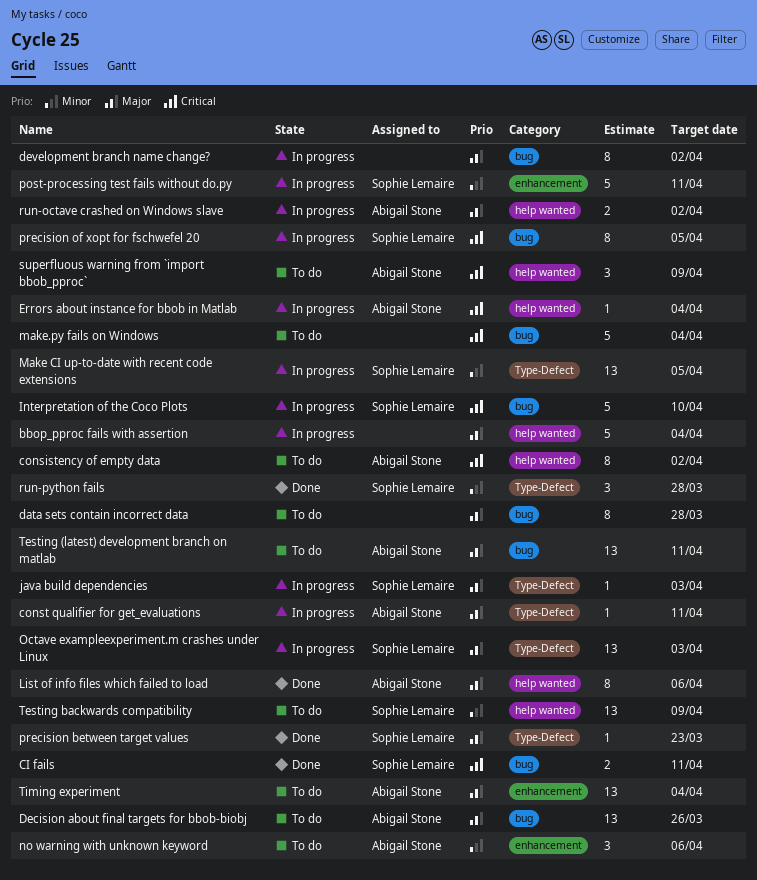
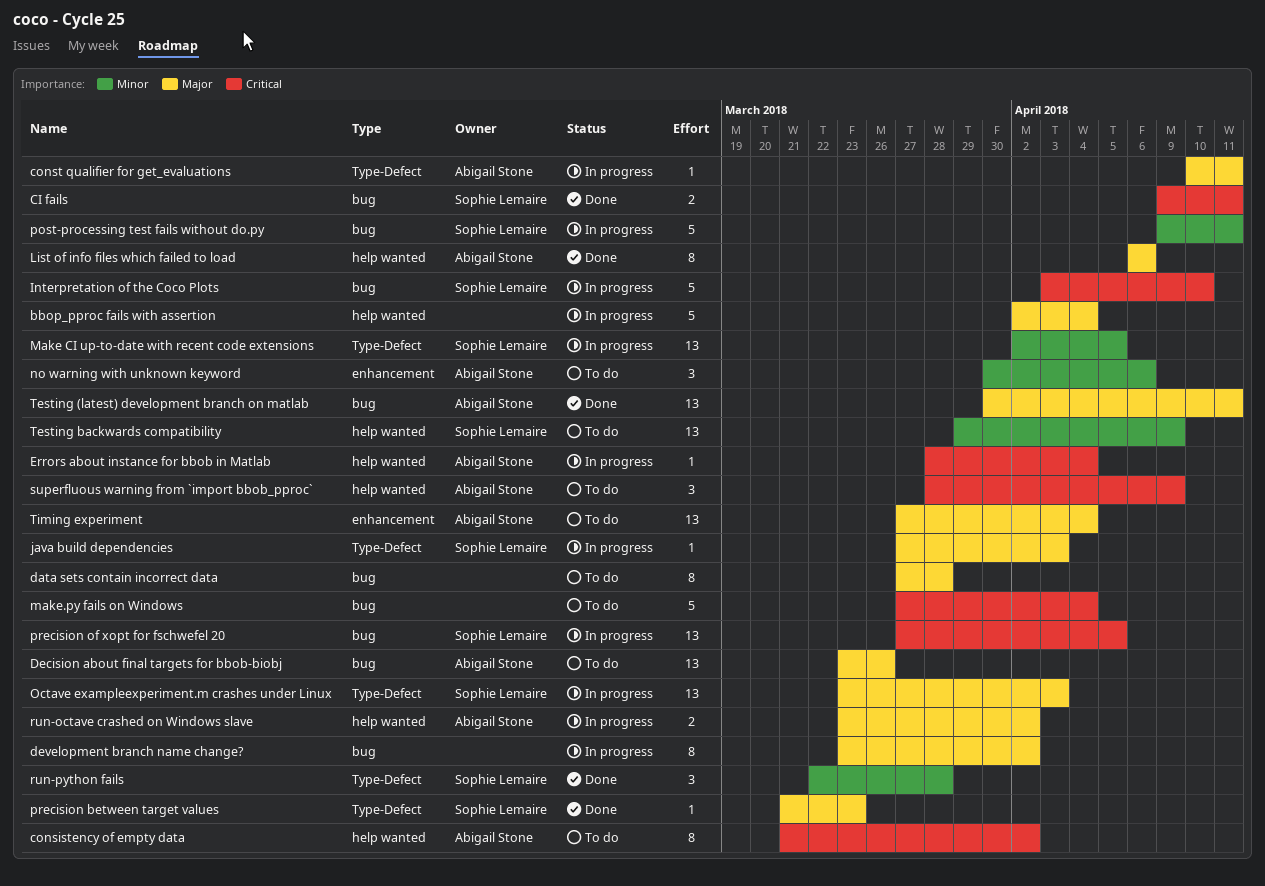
post-processing test fails without do.py, label: enhancement -> bug
precision of xopt for fschwefel 20, estimate: 8 -> 13
Testing (latest) development branch on matlab, status: To do -> Done

